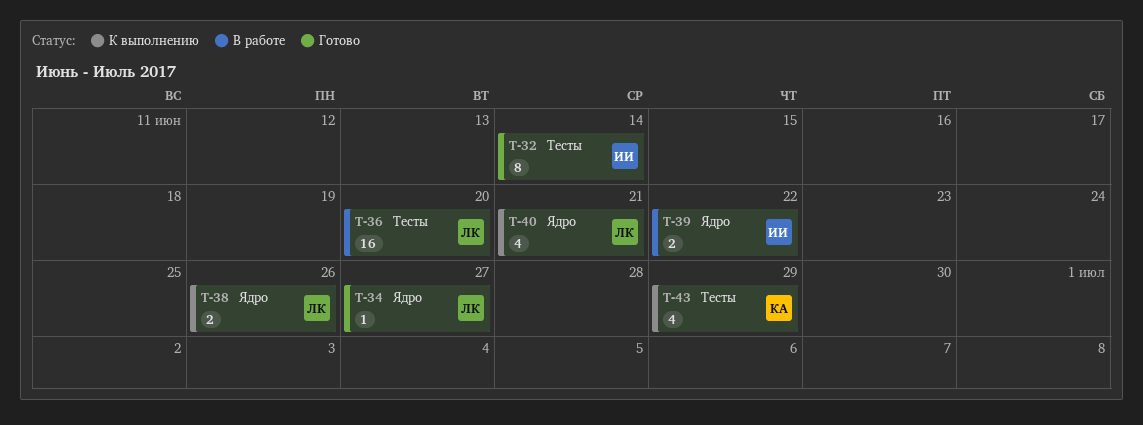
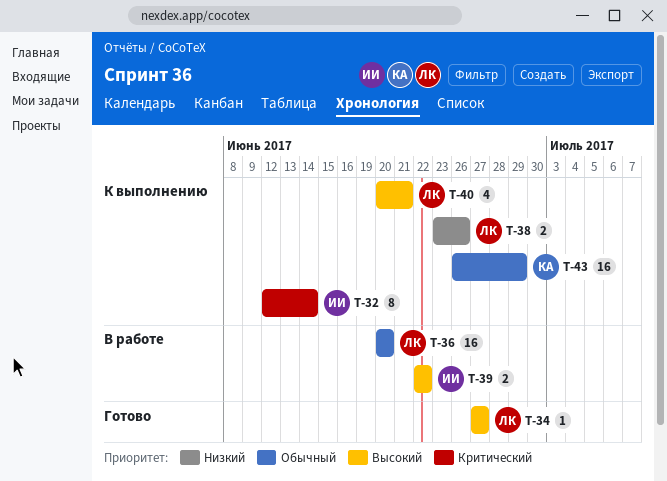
T-32, status: Готово -> К выполнению
T-43, estimate: 4 -> 16

